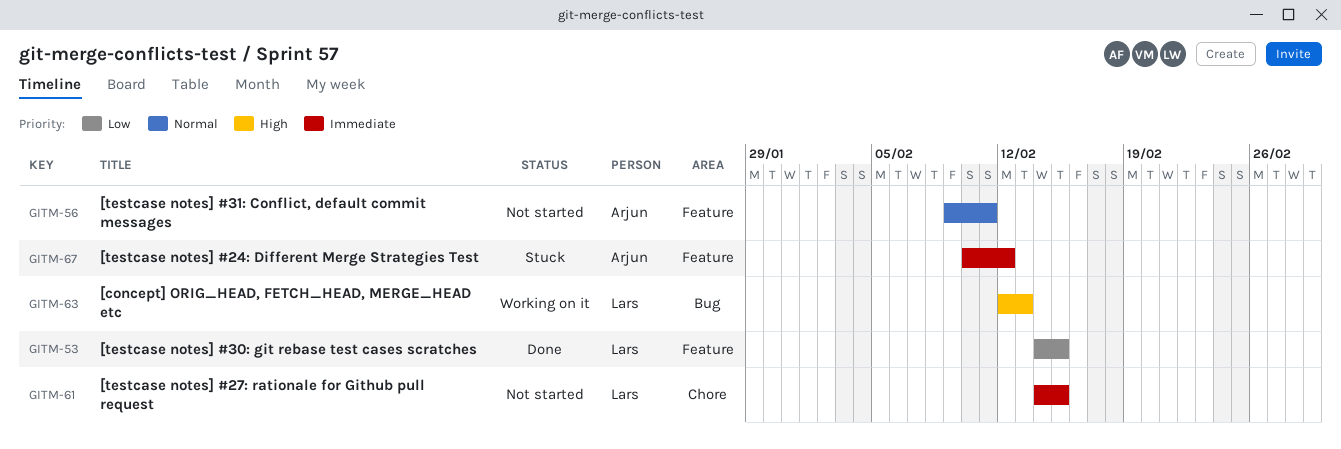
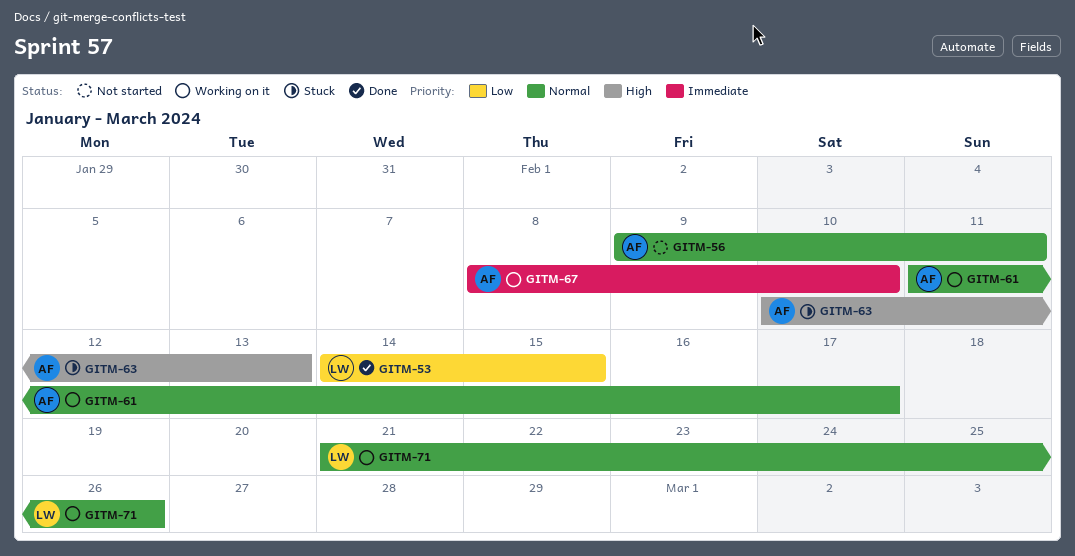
GITM-61, status: Not started -> Working on it
GITM-61, owner: Lars -> Arjun
GITM-61, priority: Immediate -> Normal
GITM-61, start: Feb 14 -> Feb 11
GITM-61, due: Feb 15 -> Feb 17
GITM-63, status: Working on it -> Stuck
GITM-63, owner: Lars -> Arjun
GITM-63, start: Feb 12 -> Feb 10
GITM-67, status: Stuck -> Working on it
GITM-67, start: Feb 10 -> Feb 8
GITM-67, due: Feb 12 -> Feb 10
GITM-71: none -> present

